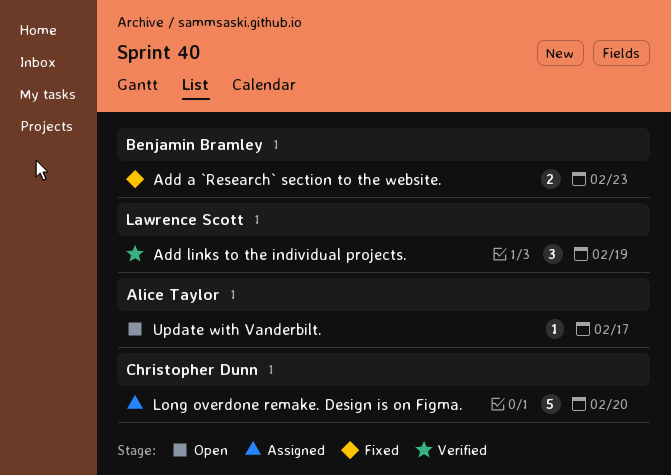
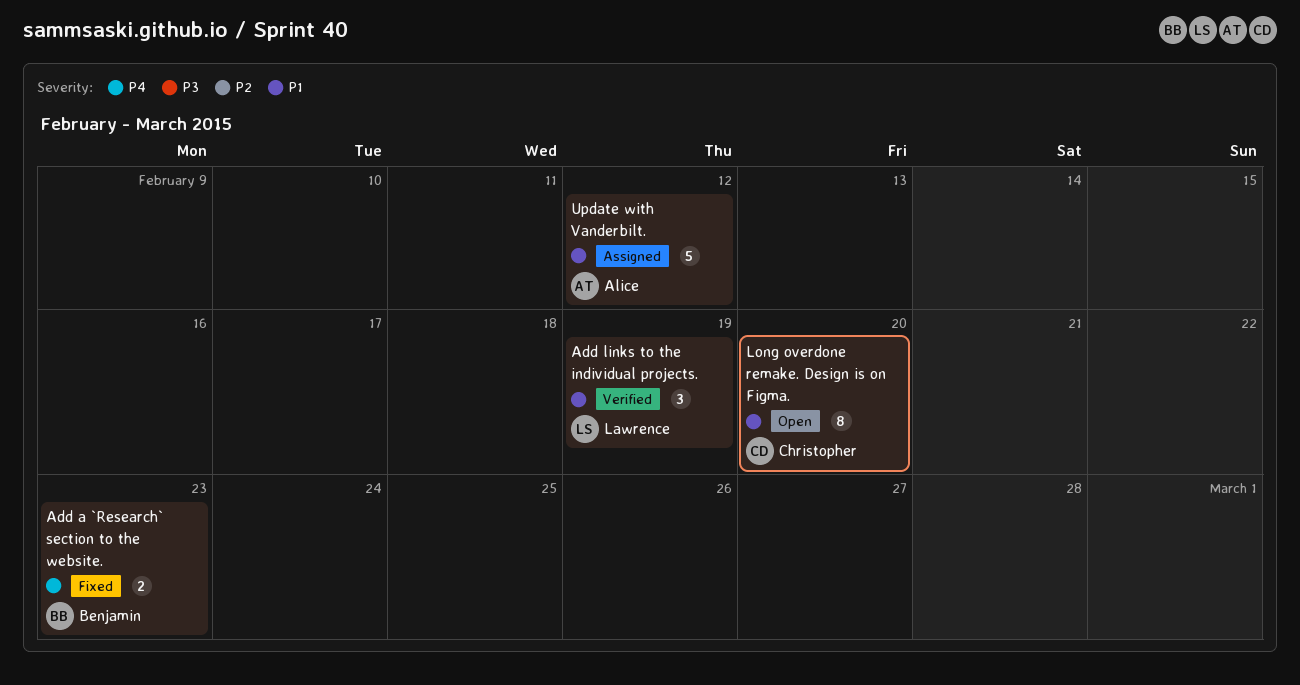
Long overdone remake. Design is on Figma., status: Assigned -> Open
Long overdone remake. Design is on Figma., estimate: 5 -> 8
Update with Vanderbilt., status: Open -> Assigned
Update with Vanderbilt., estimate: 1 -> 5
Update with Vanderbilt., due: Feb 17 -> Feb 12

